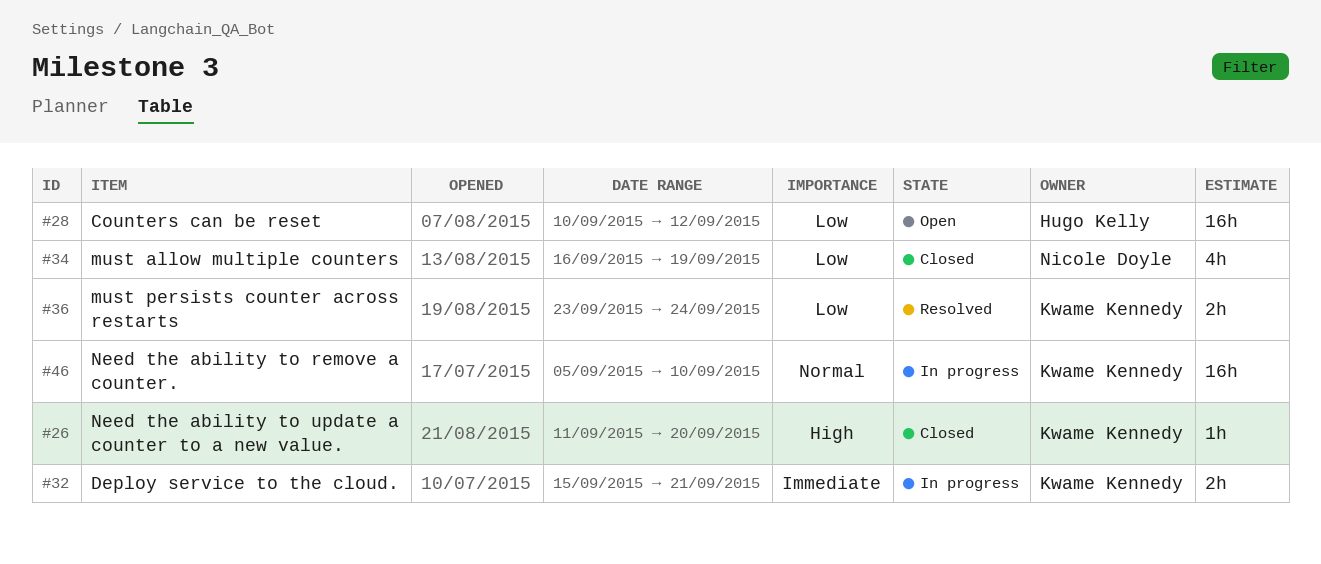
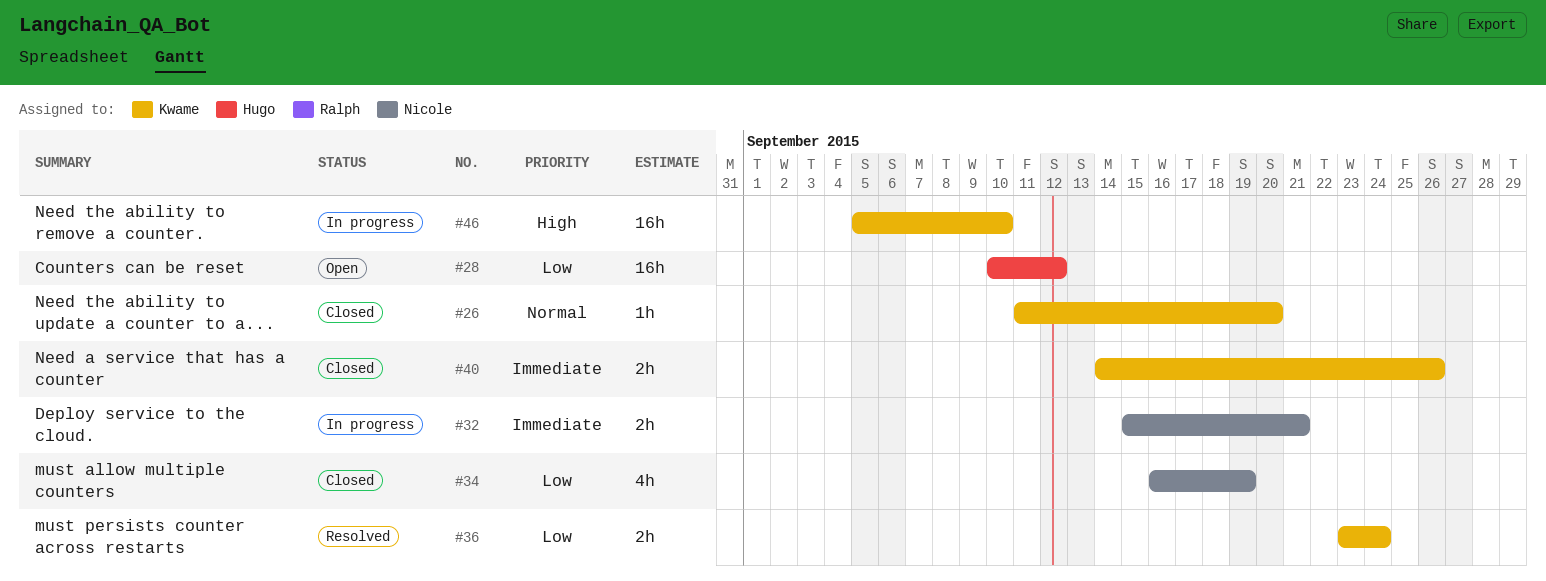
#26, priority: High -> Normal
#32, owner: Kwame Kennedy -> Nicole Doyle
#40: none -> present
#46, priority: Normal -> High

